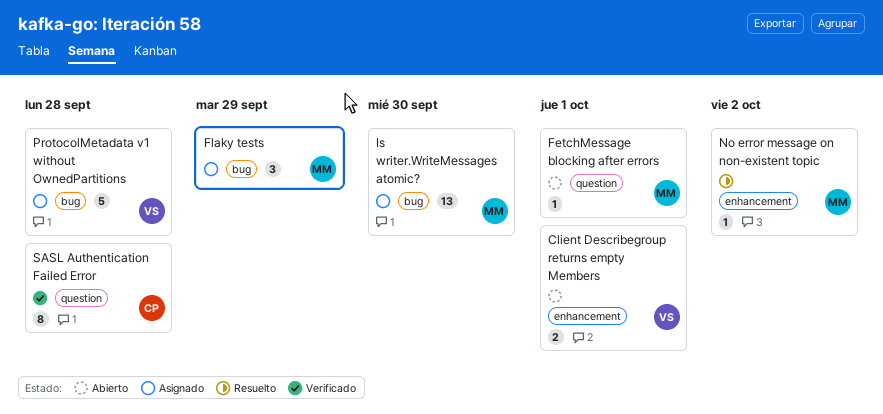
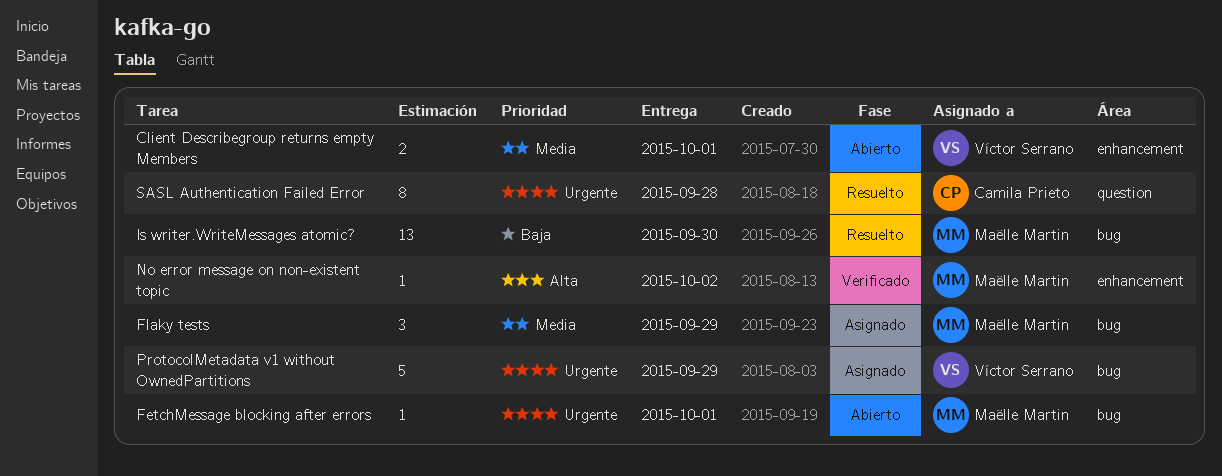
FetchMessage blocking after errors, label: question -> bug
Is writer.WriteMessages atomic?, status: Asignado -> Resuelto
No error message on non-existent topic, status: Resuelto -> Verificado
ProtocolMetadata v1 without OwnedPartitions, due: Sep 28 -> Sep 29
SASL Authentication Failed Error, status: Verificado -> Resuelto

